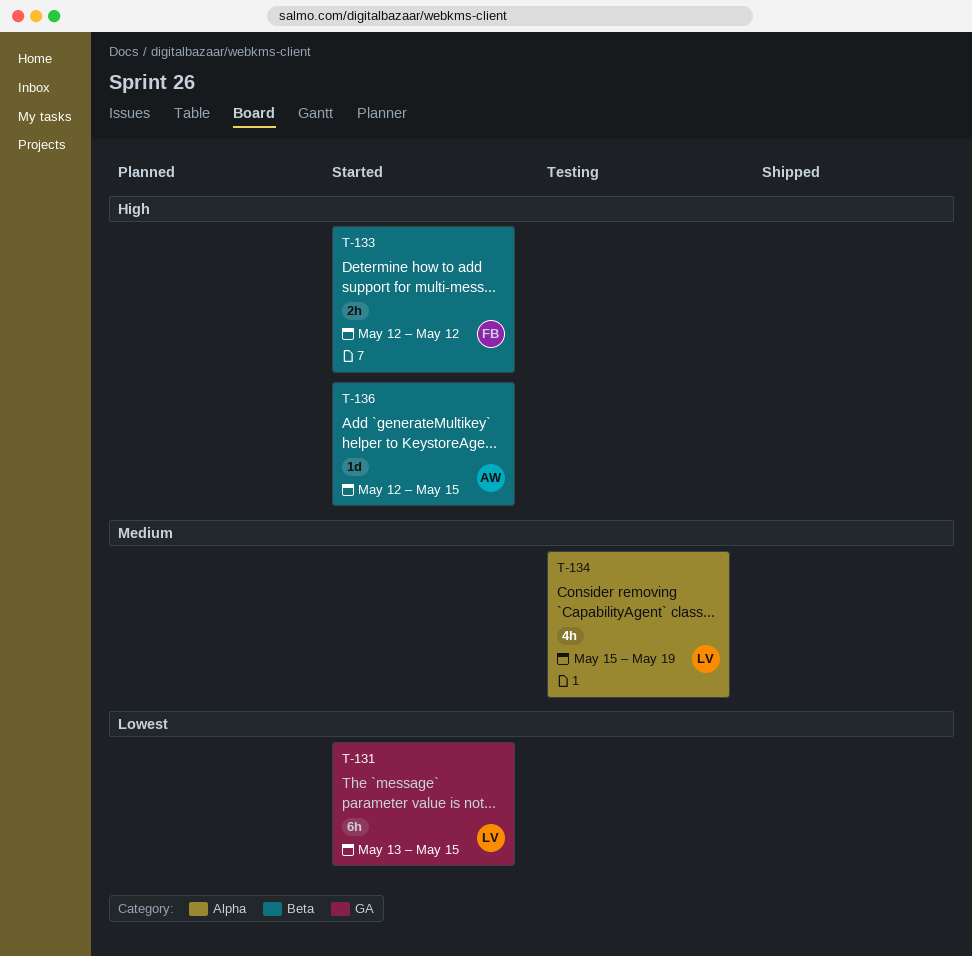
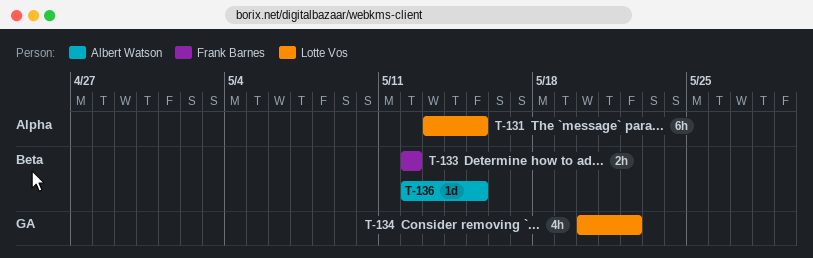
T-131, label: GA -> Alpha
T-134, label: Alpha -> GA
T-134, start: May 15 -> May 20
T-134, due: May 19 -> May 22

